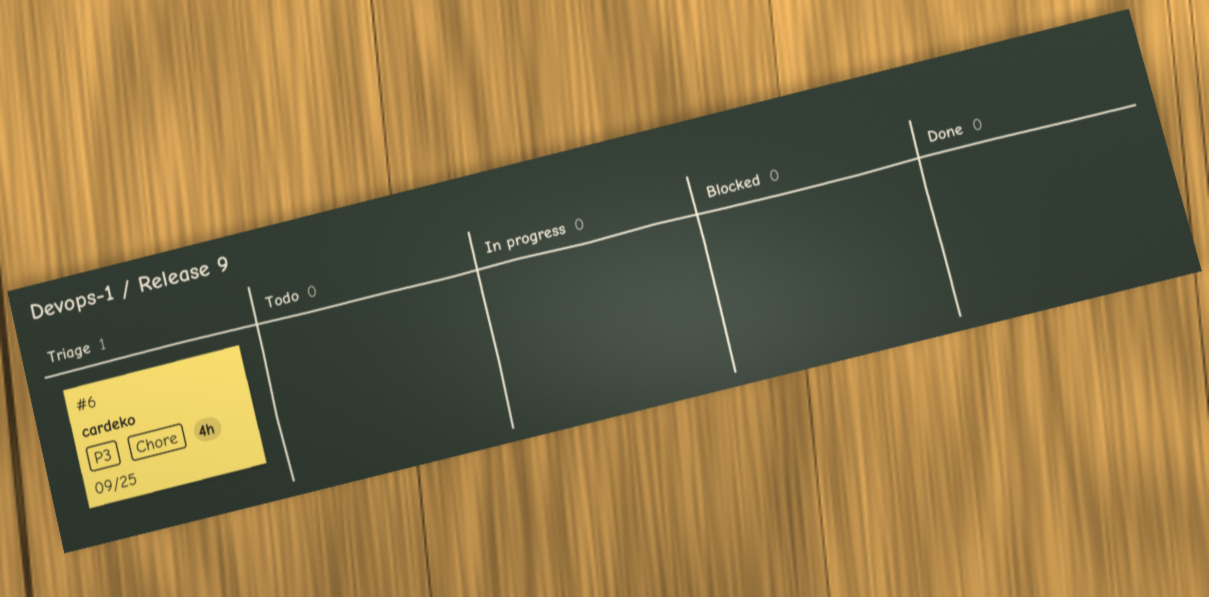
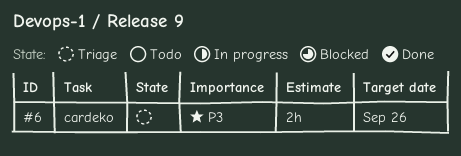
#6, estimate: 4h -> 2h
#6, due: Sep 25 -> Sep 26

